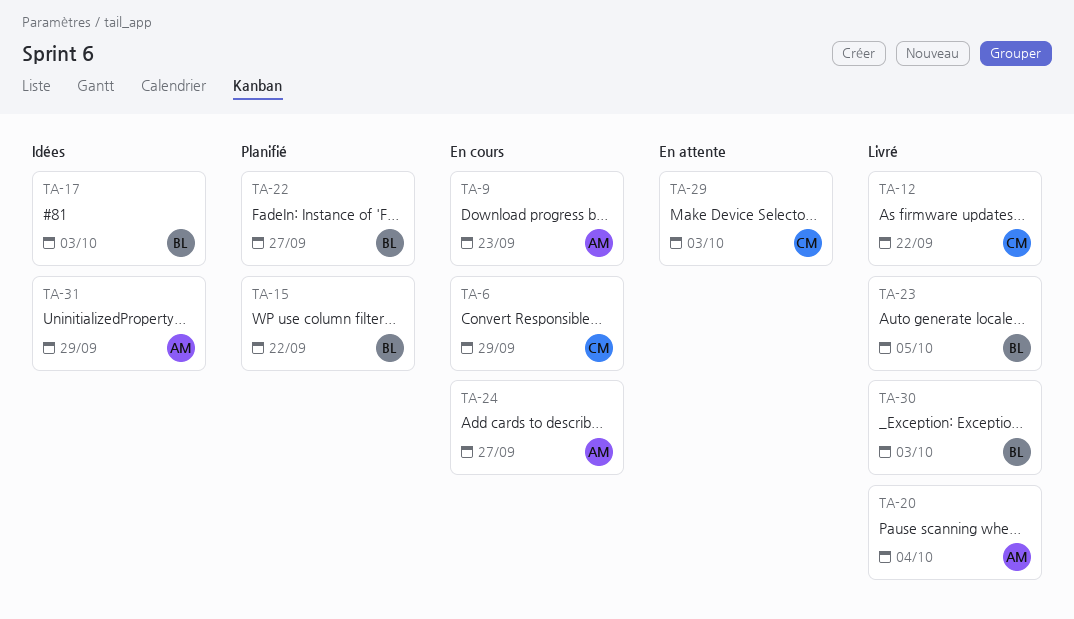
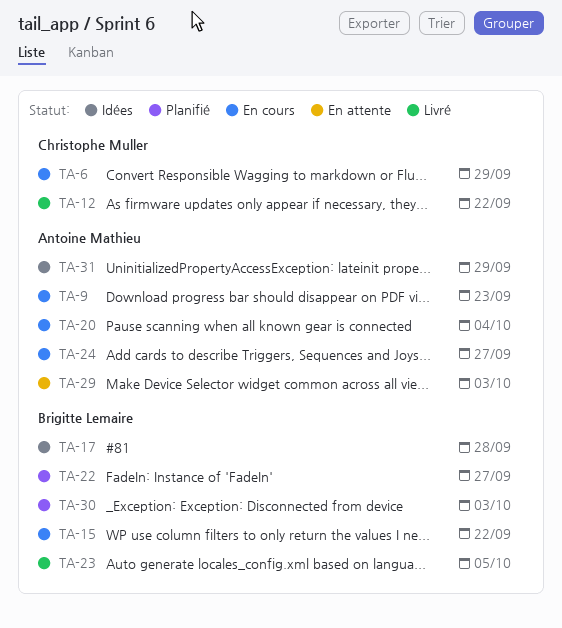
TA-15, status: Planifié -> En cours
TA-17, due: Oct 3 -> Sep 28
TA-20, status: Livré -> En cours
TA-29, owner: Christophe Muller -> Antoine Mathieu
TA-30, status: Livré -> Planifié

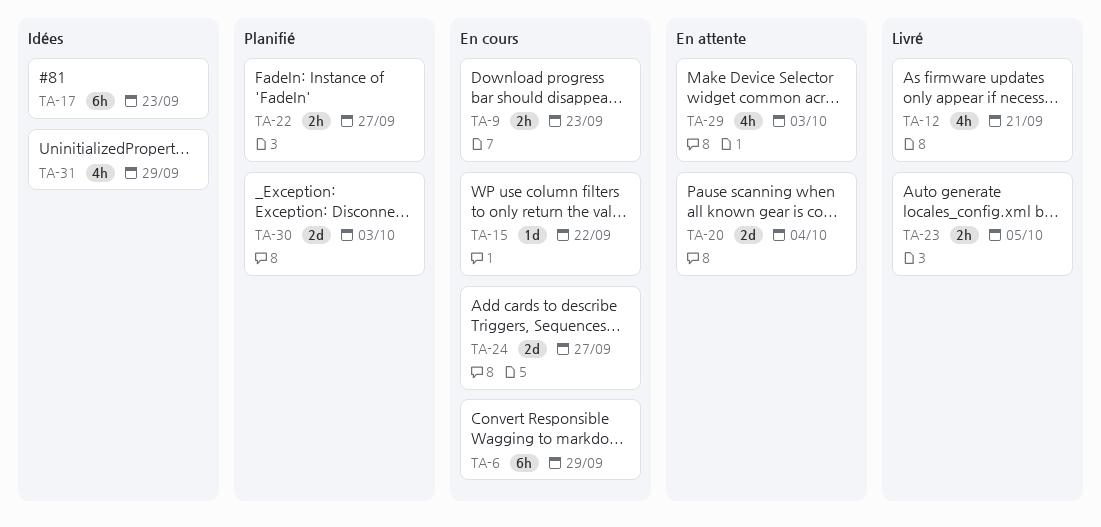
TA-12, due: Sep 22 -> Sep 21
TA-17, due: Sep 28 -> Sep 23
TA-20, status: En cours -> En attente

